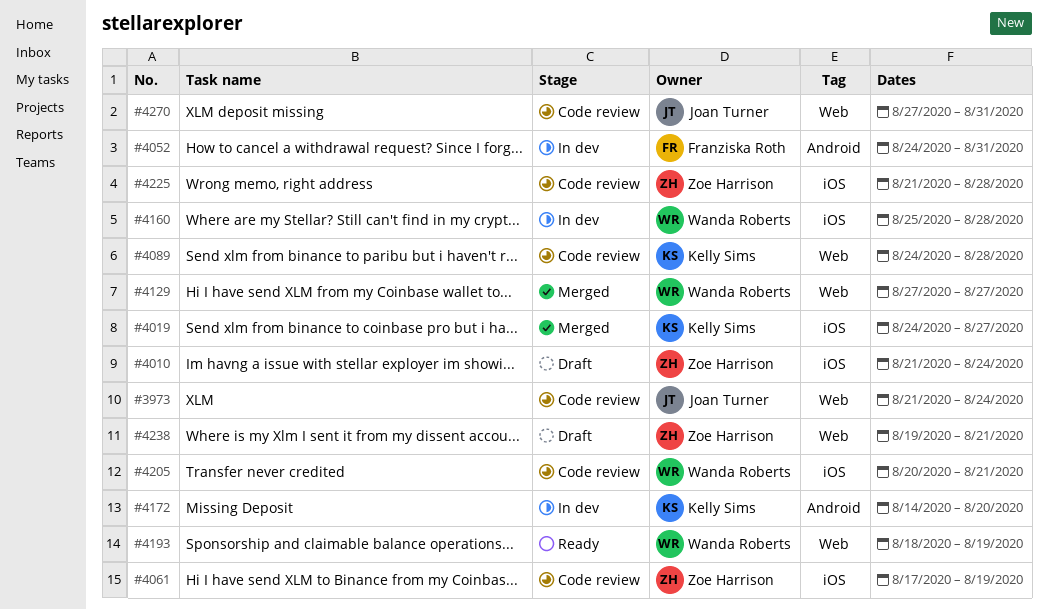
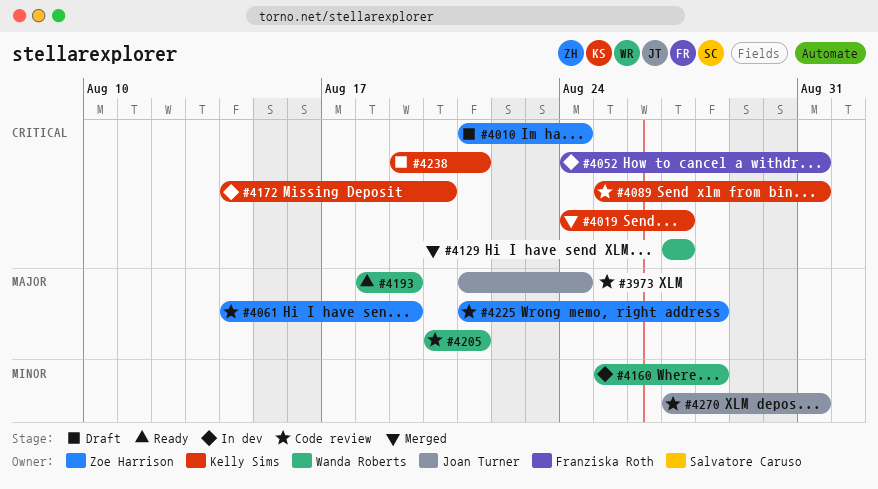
#4061, start: Aug 17 -> Aug 14
#4089, start: Aug 24 -> Aug 25
#4089, due: Aug 28 -> Aug 31
#4238, owner: Zoe Harrison -> Kelly Sims

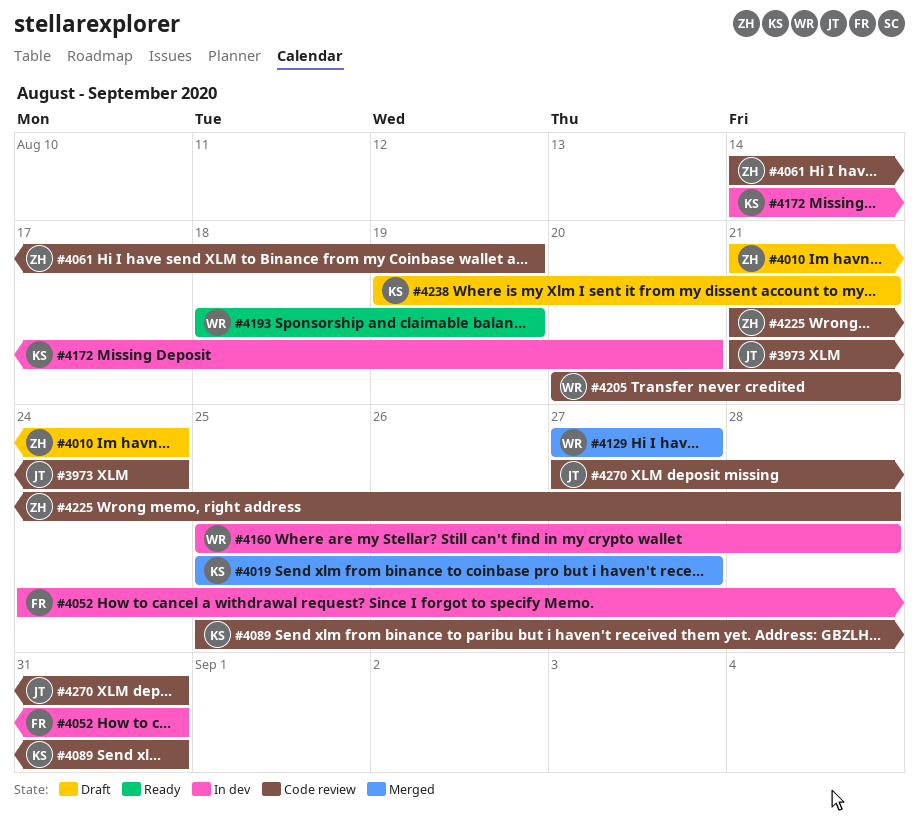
#4019, start: Aug 24 -> Aug 25

